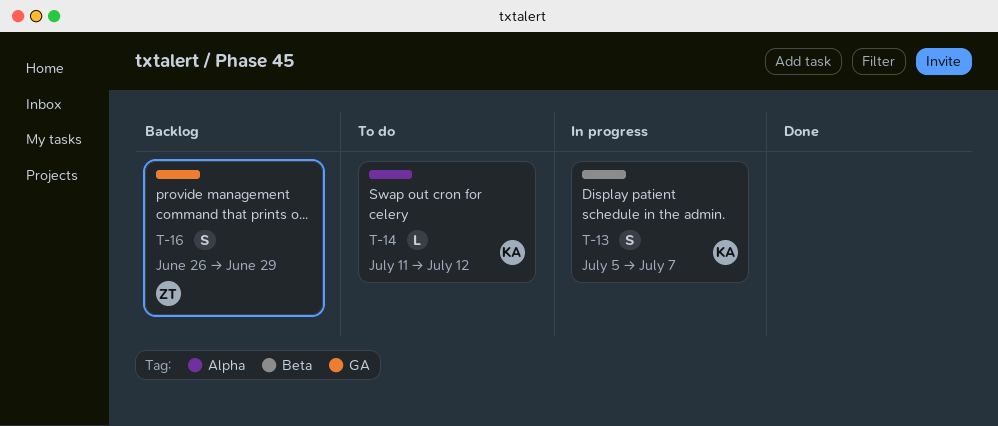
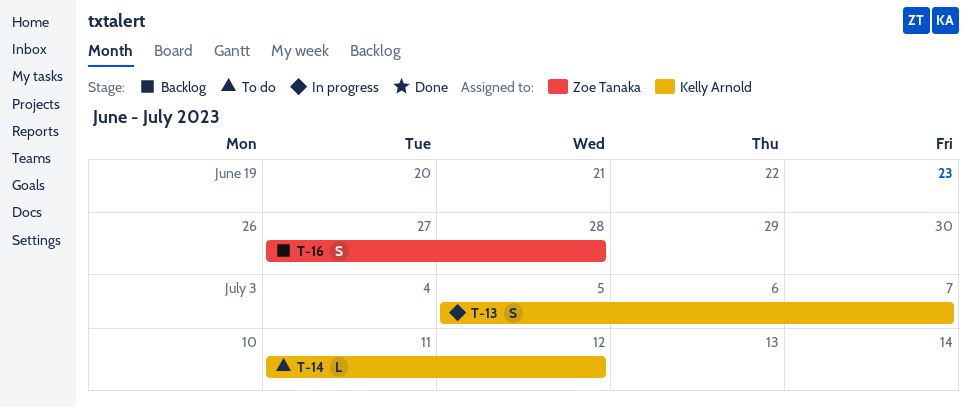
T-16, start: Jun 26 -> Jun 27
T-16, due: Jun 29 -> Jun 28

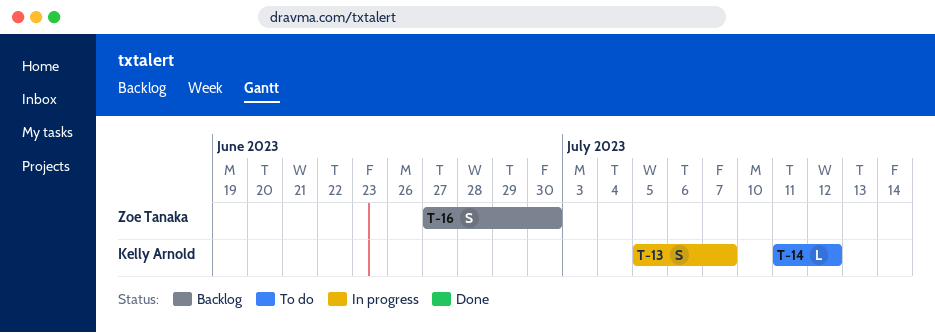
T-16, due: Jun 28 -> Jun 30

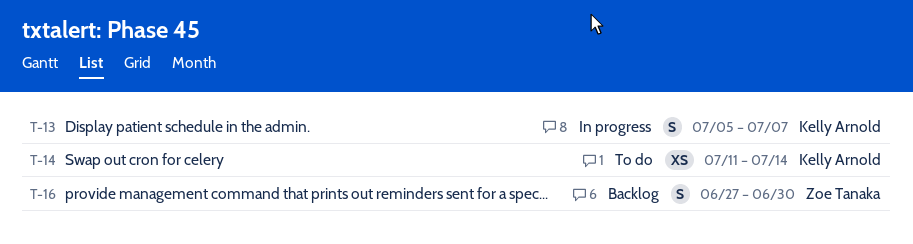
T-14, estimate: L -> XS
T-14, due: Jul 12 -> Jul 14

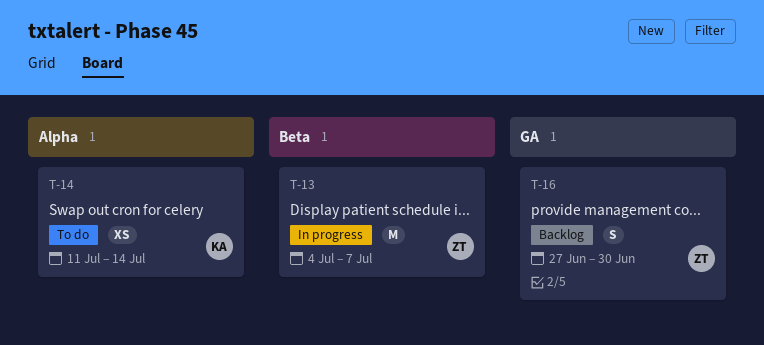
T-13, owner: Kelly Arnold -> Zoe Tanaka
T-13, estimate: S -> M
T-13, start: Jul 5 -> Jul 4

